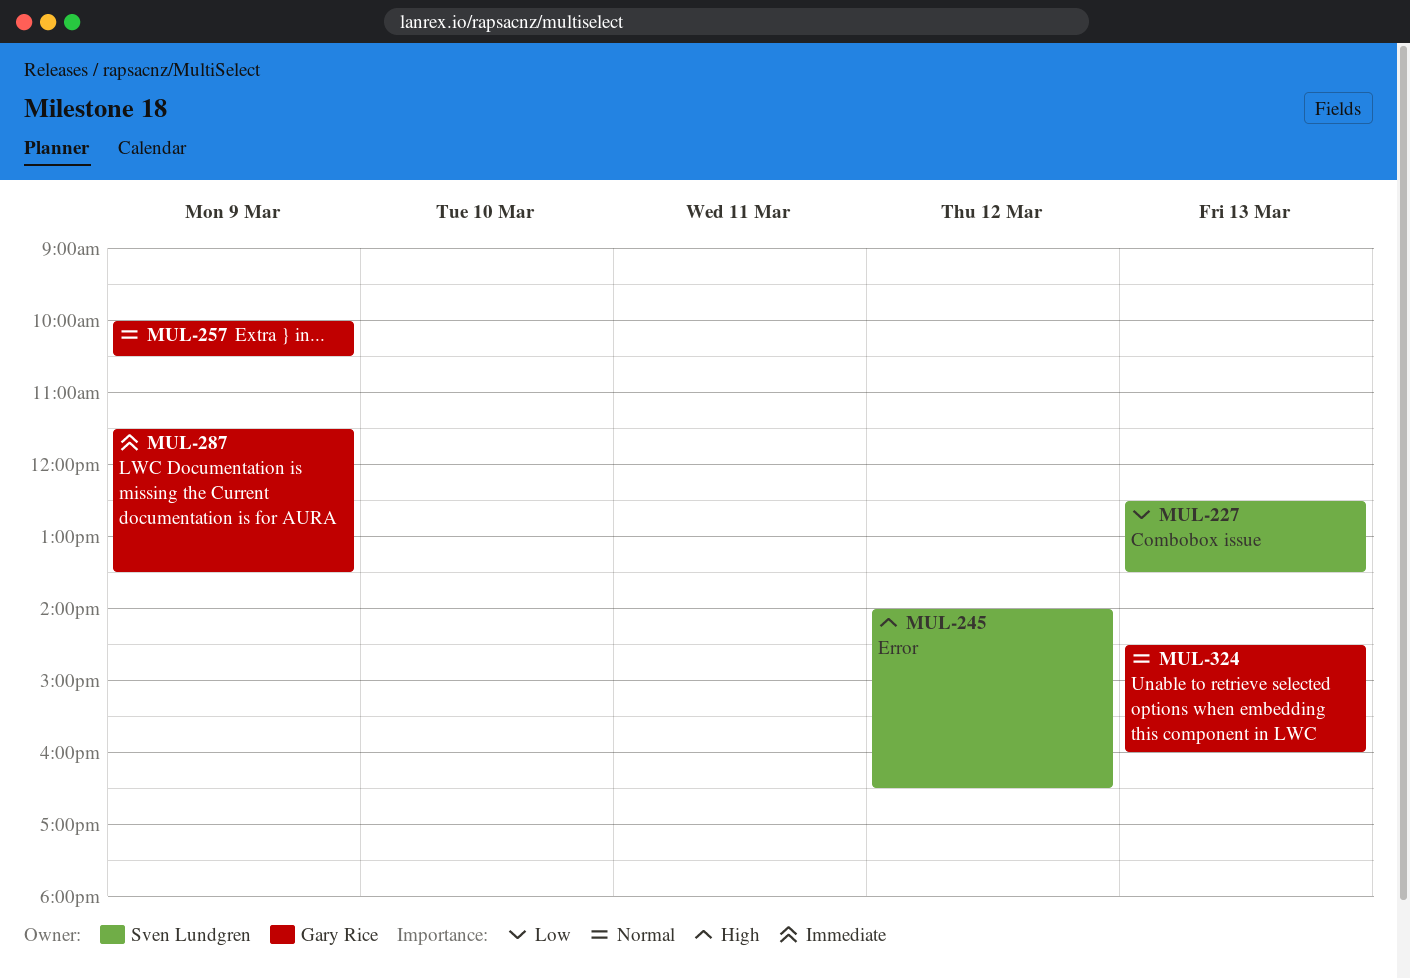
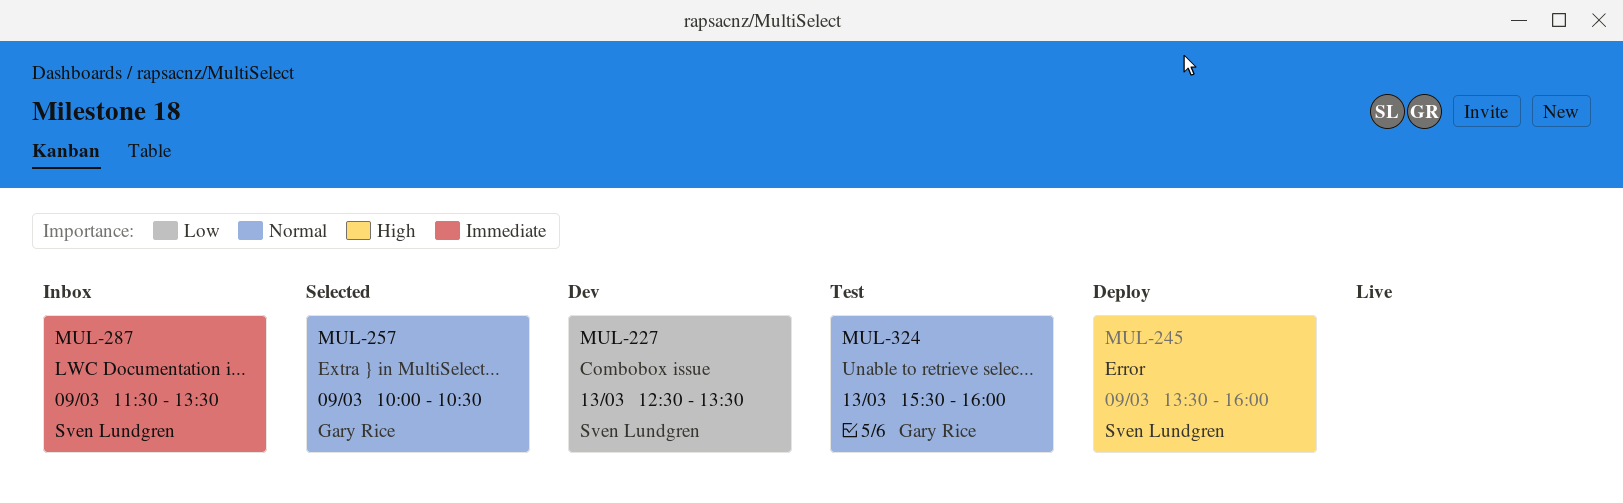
MUL-245, day: Mar 12 -> Mar 9
MUL-245, begins: 14:00 -> 13:30
MUL-245, ends: 16:30 -> 16:00
MUL-287, owner: Gary Rice -> Sven Lundgren
MUL-324, begins: 14:30 -> 15:30

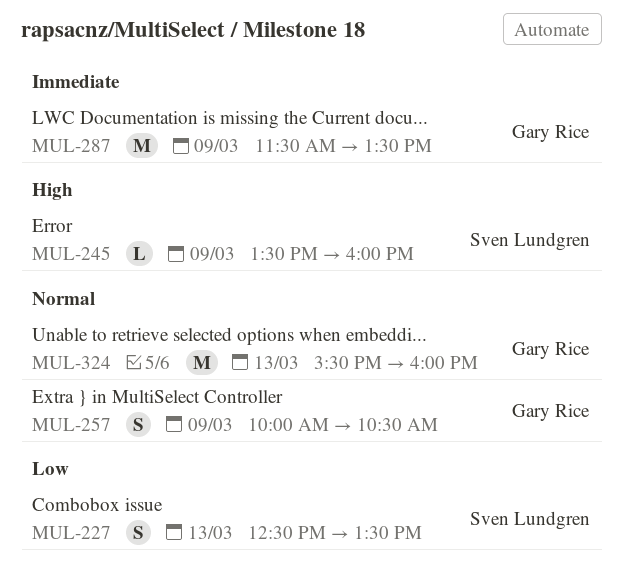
MUL-287, owner: Sven Lundgren -> Gary Rice

